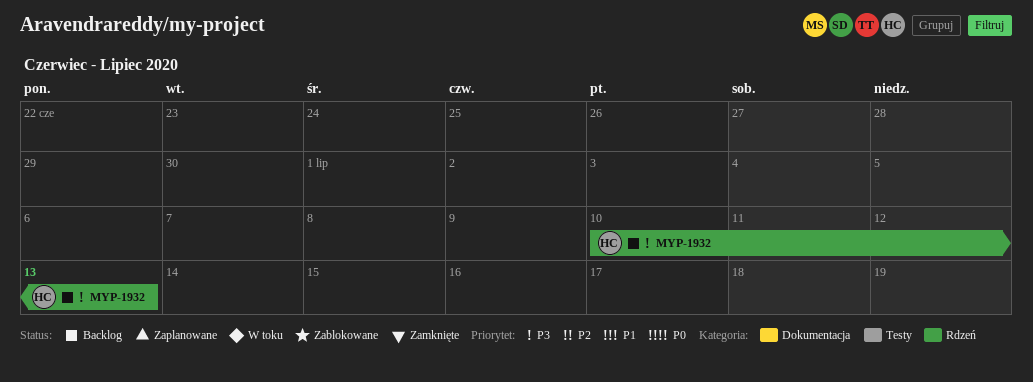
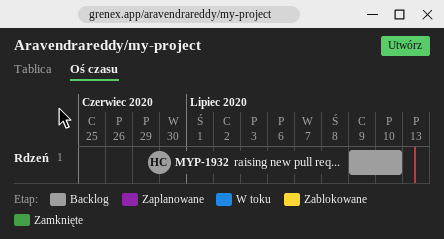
MYP-1932, start: Jul 10 -> Jul 9
MYP-1932, due: Jul 13 -> Jul 10

